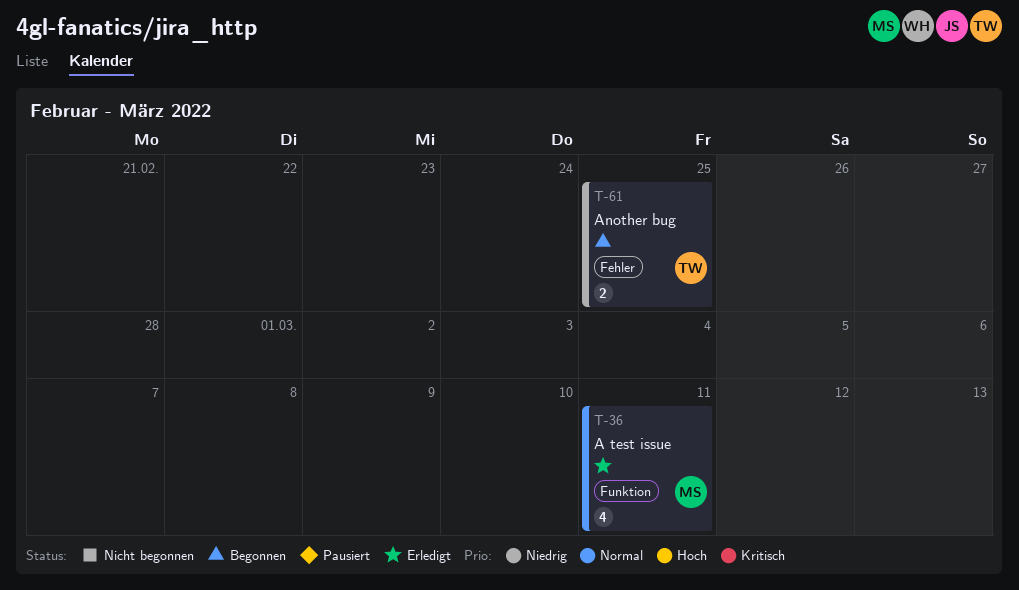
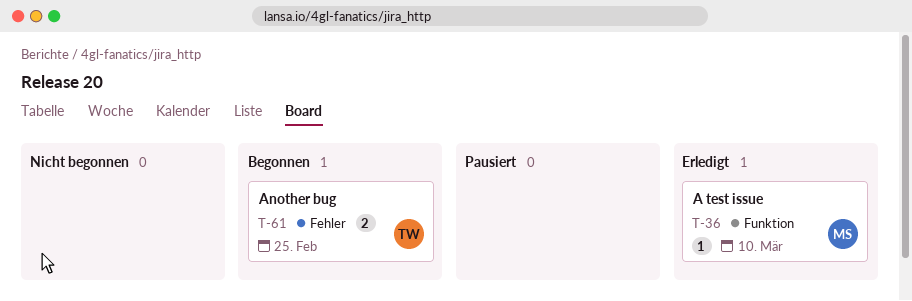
T-36, estimate: 4 -> 1
T-36, due: Mar 11 -> Mar 10

